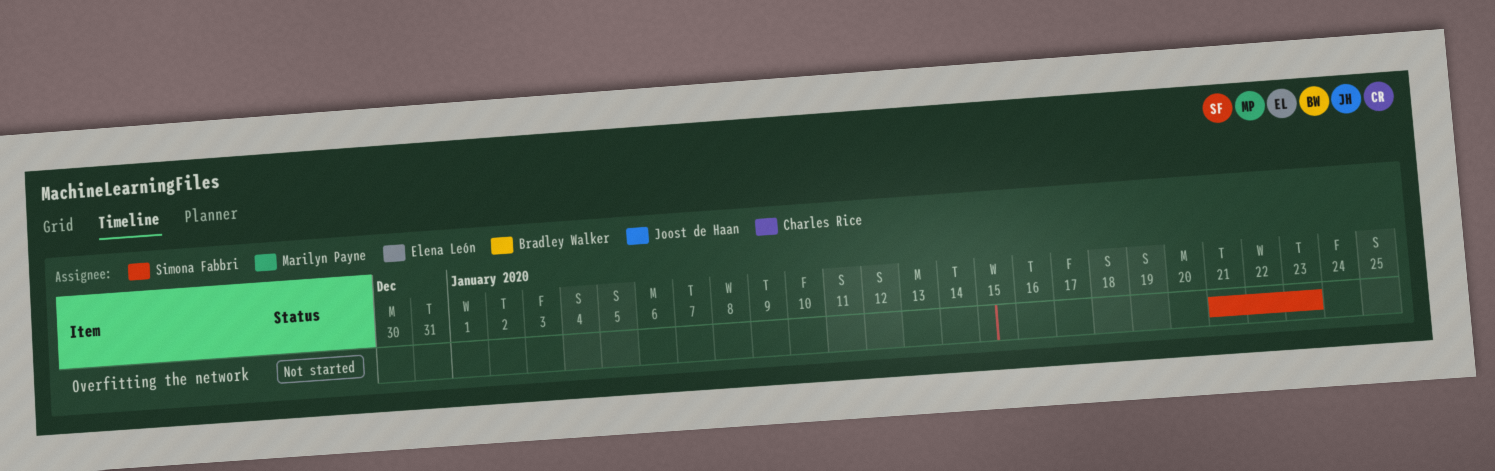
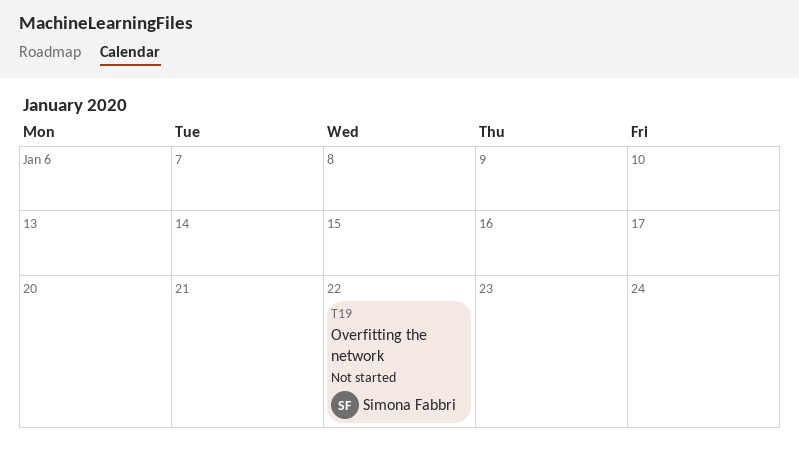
Overfitting the network, due: Jan 23 -> Jan 22

